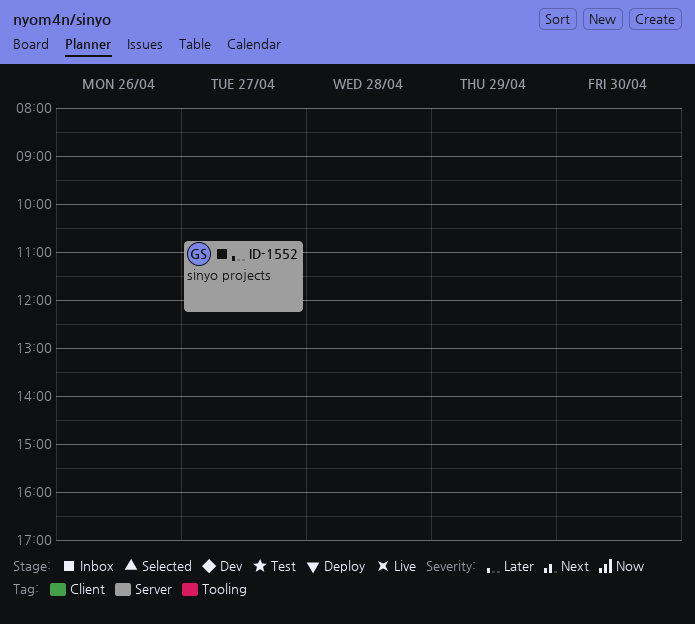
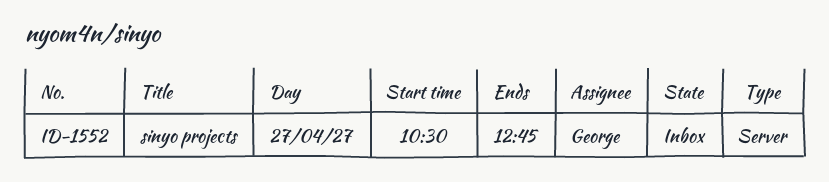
ID-1552, begins: 10:45 -> 10:30
ID-1552, ends: 12:15 -> 12:45

